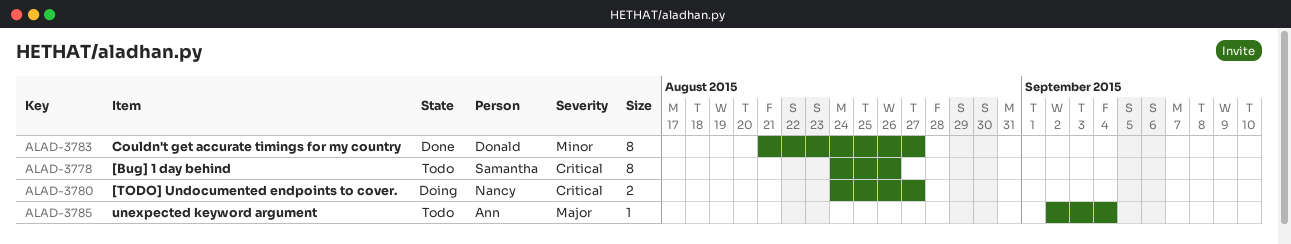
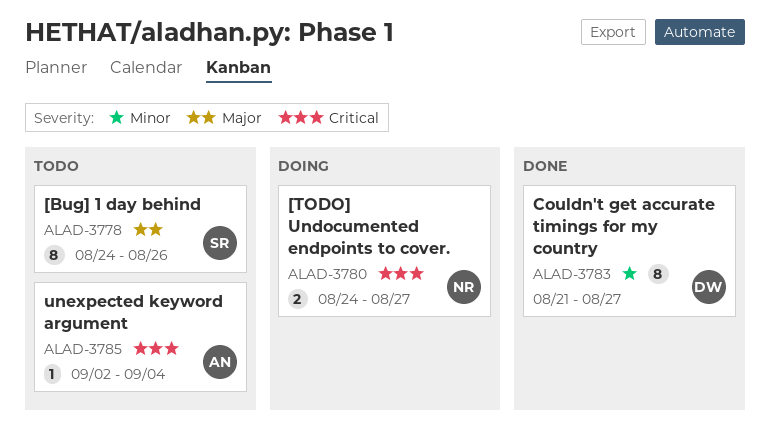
ALAD-3778, priority: Critical -> Major
ALAD-3785, priority: Major -> Critical

